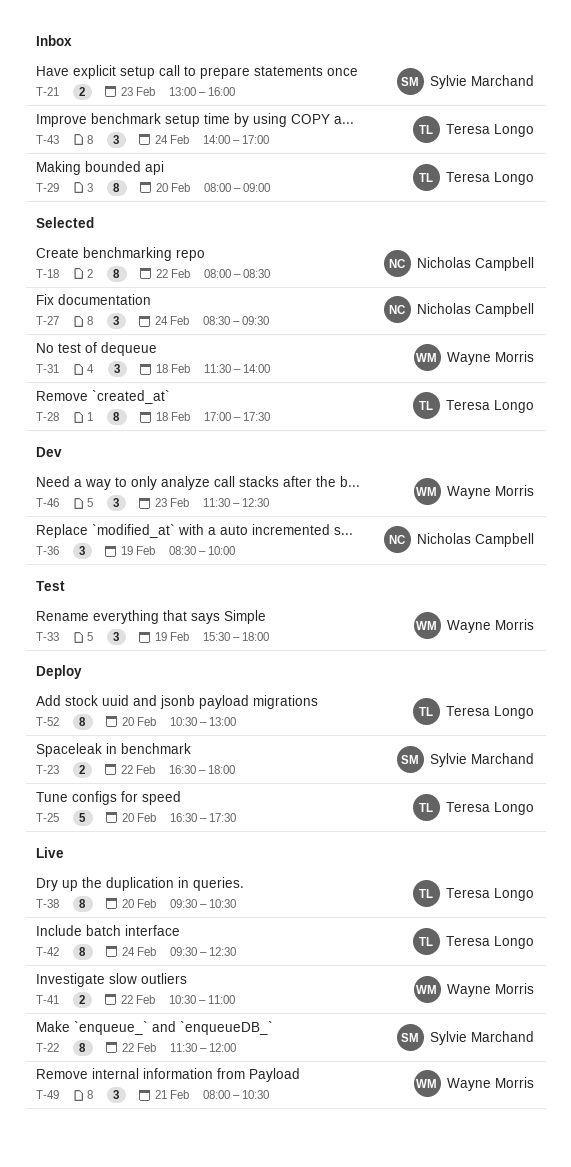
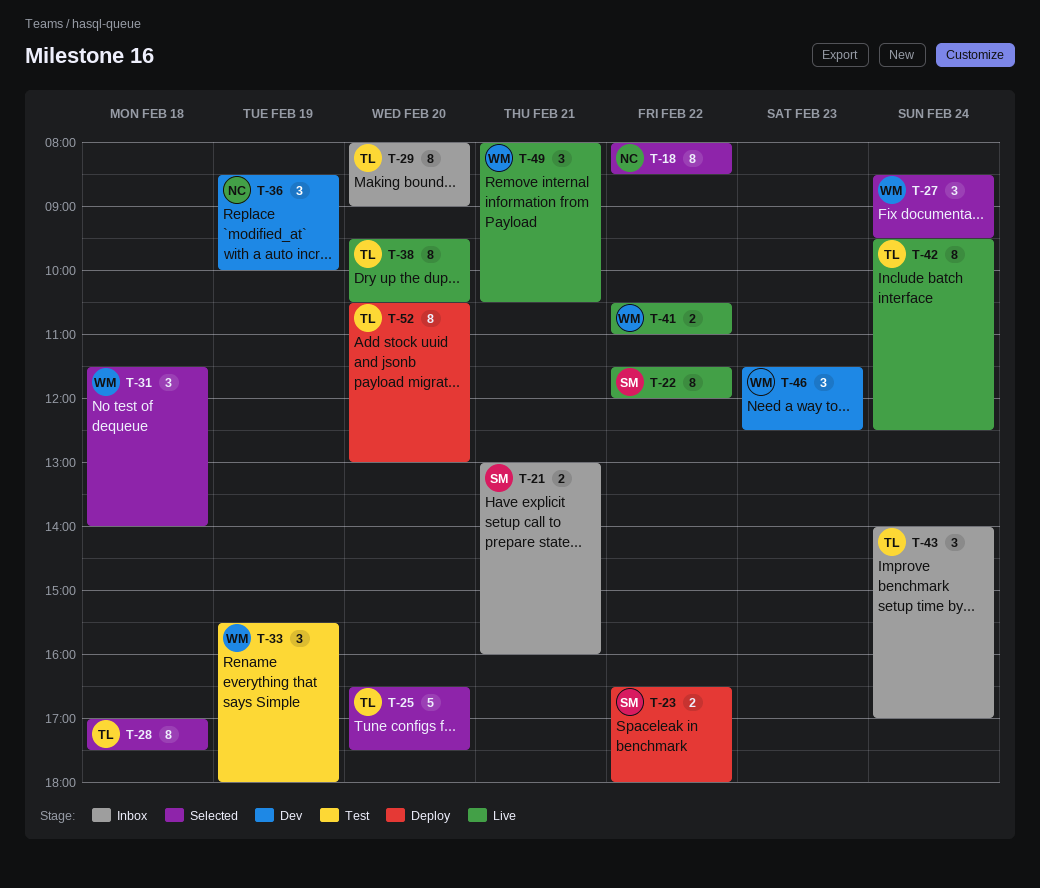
T-21, day: Feb 23 -> Feb 21
T-25, status: Deploy -> Selected
T-27, owner: Nicholas Campbell -> Wayne Morris

